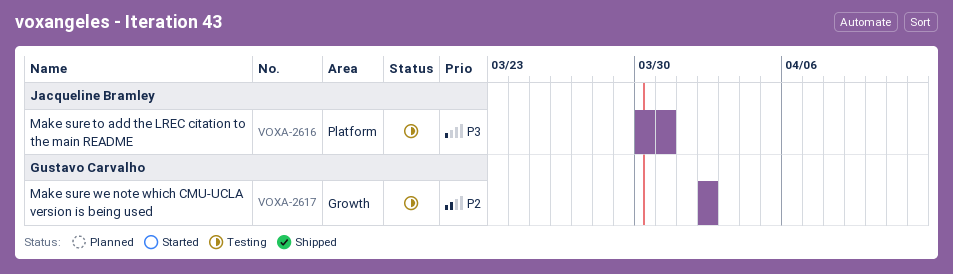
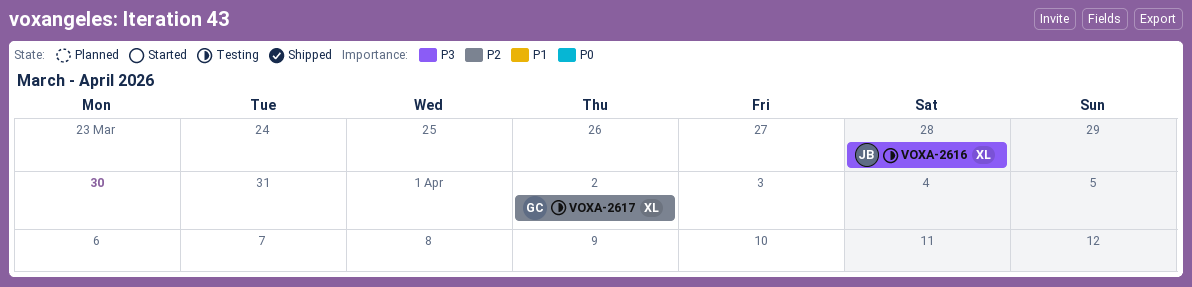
VOXA-2616, start: Mar 30 -> Mar 28
VOXA-2616, due: Mar 31 -> Mar 28

